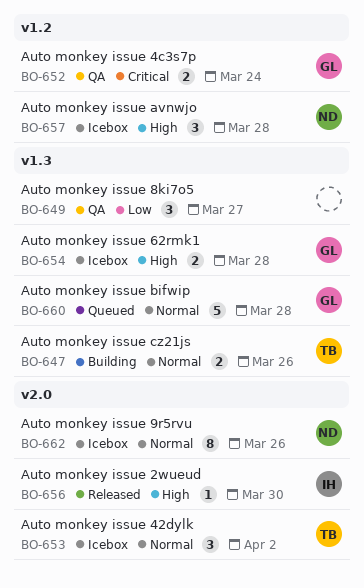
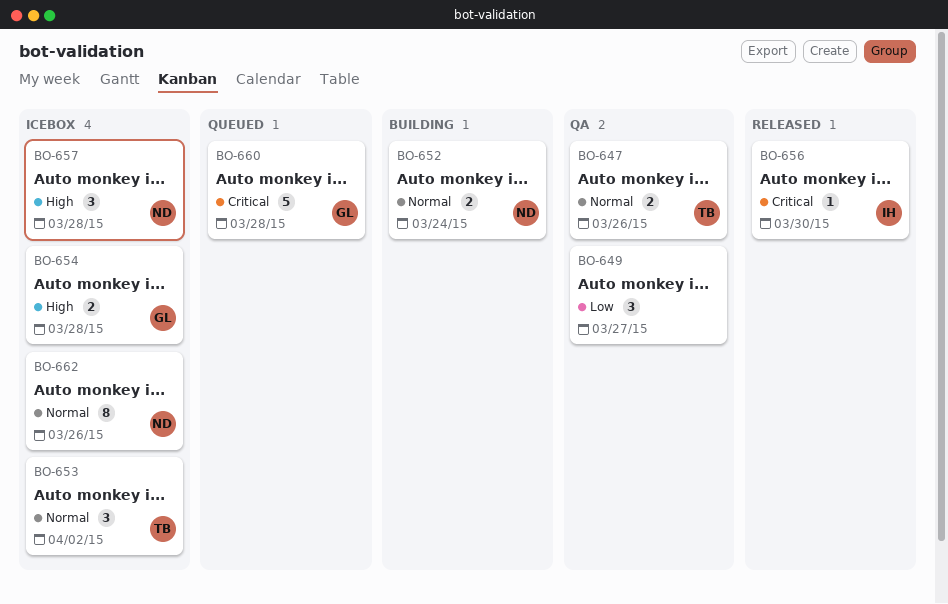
BO-647, status: Building -> QA
BO-652, status: QA -> Building
BO-652, owner: GL -> ND
BO-652, priority: Critical -> Normal
BO-656, priority: High -> Critical
BO-660, priority: Normal -> Critical

